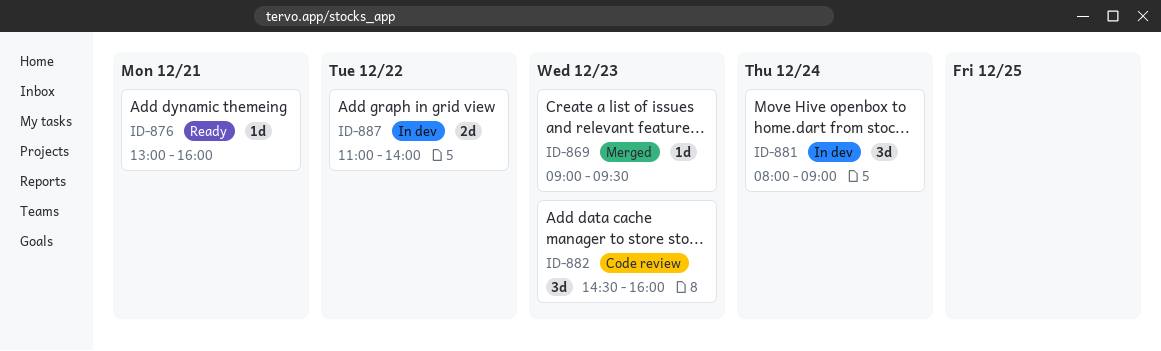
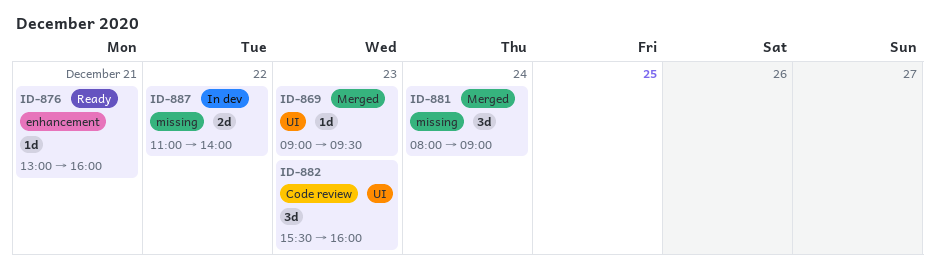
ID-881, status: In dev -> Merged
ID-882, begins: 14:30 -> 15:30

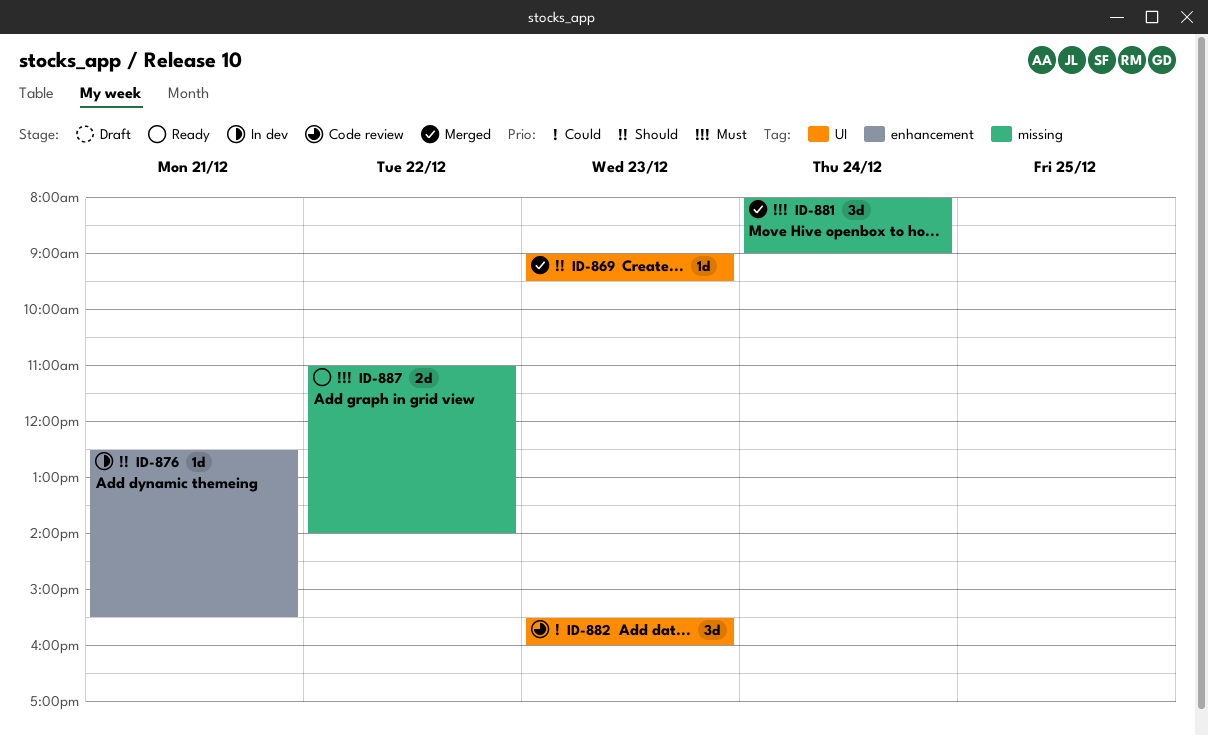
ID-876, status: Ready -> In dev
ID-876, begins: 13:00 -> 12:30
ID-876, ends: 16:00 -> 15:30
ID-887, status: In dev -> Ready

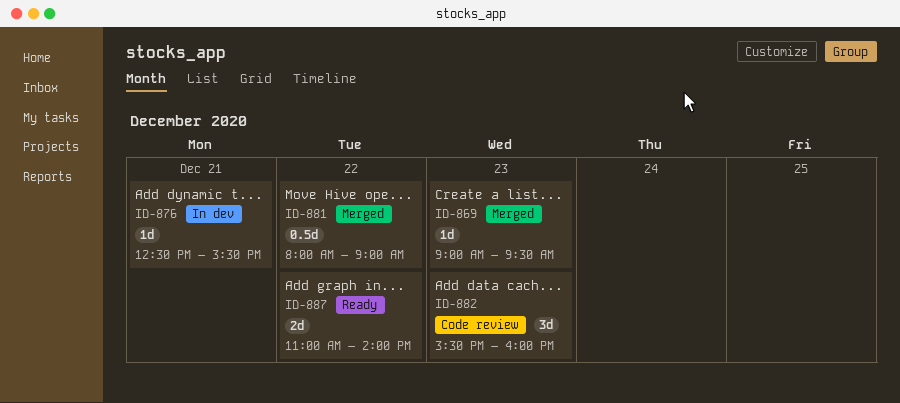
ID-881, estimate: 3d -> 0.5d
ID-881, day: Dec 24 -> Dec 22

